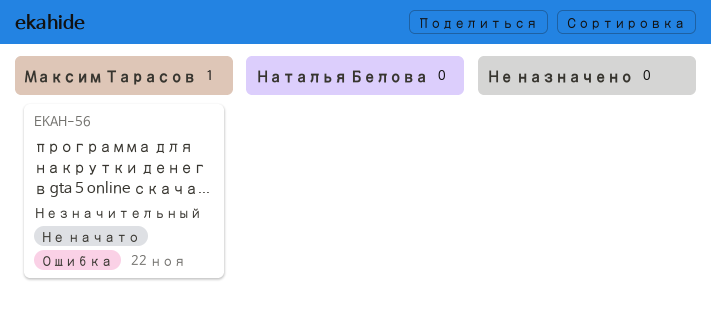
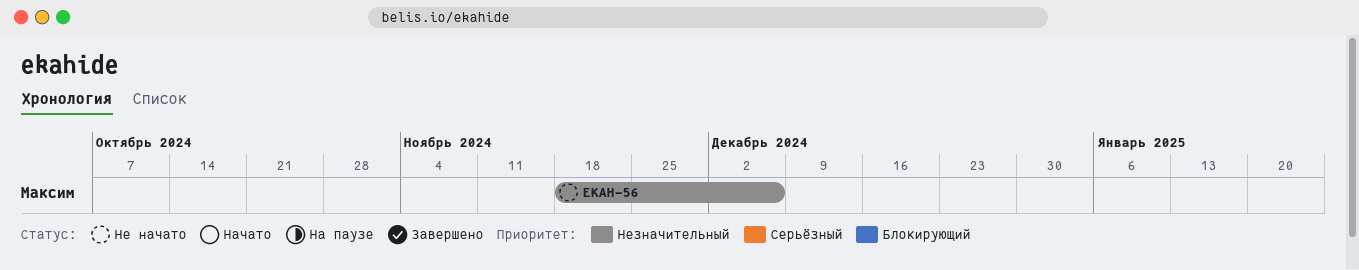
EKAH-56, due: Nov 22 -> Dec 6

